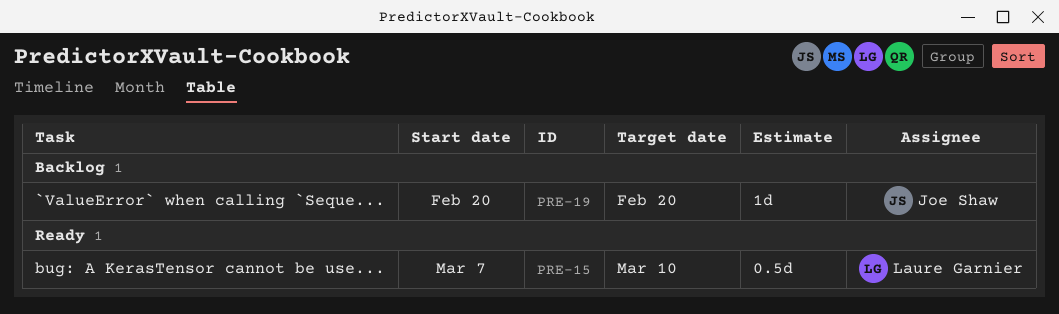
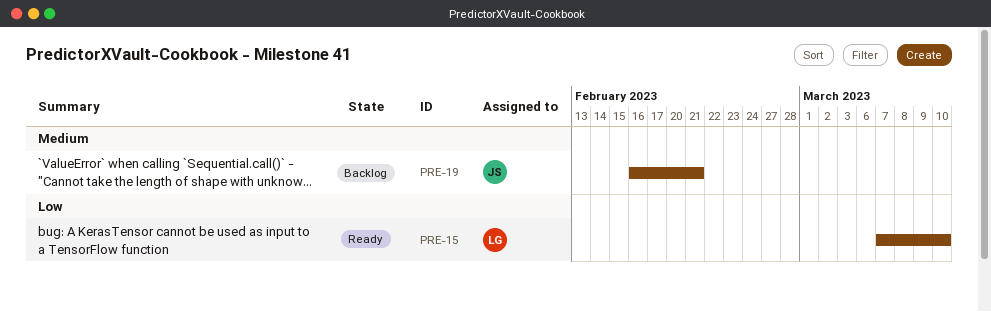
PRE-19, start: Feb 20 -> Feb 16
PRE-19, due: Feb 20 -> Feb 21

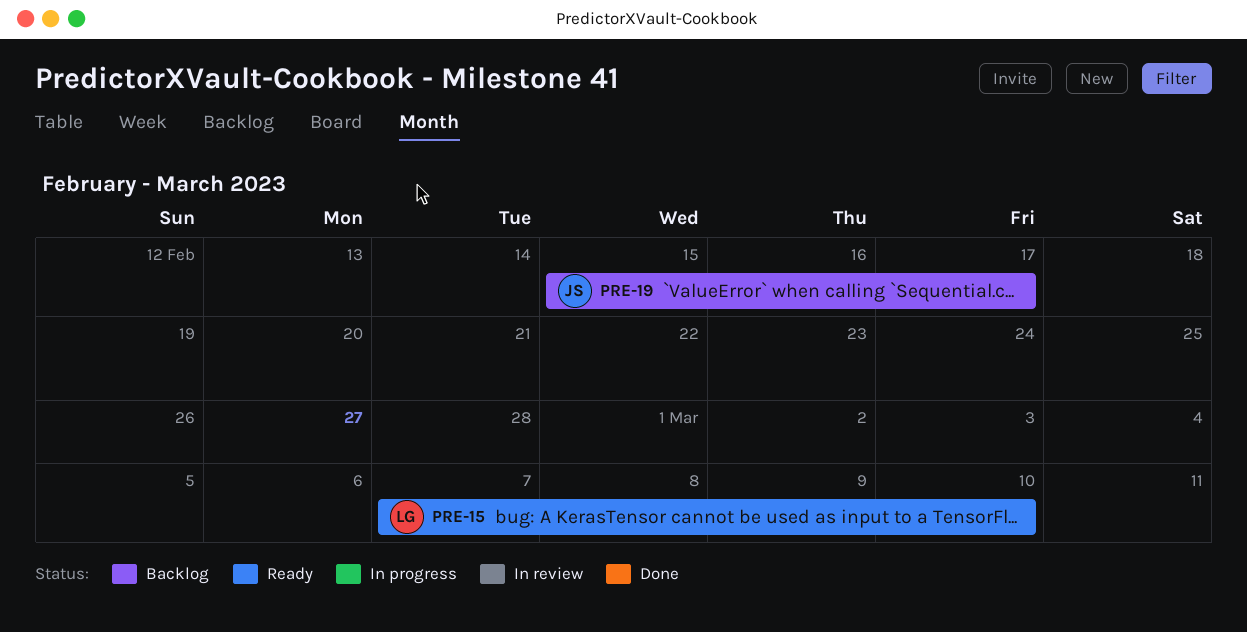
PRE-19, start: Feb 16 -> Feb 15
PRE-19, due: Feb 21 -> Feb 17

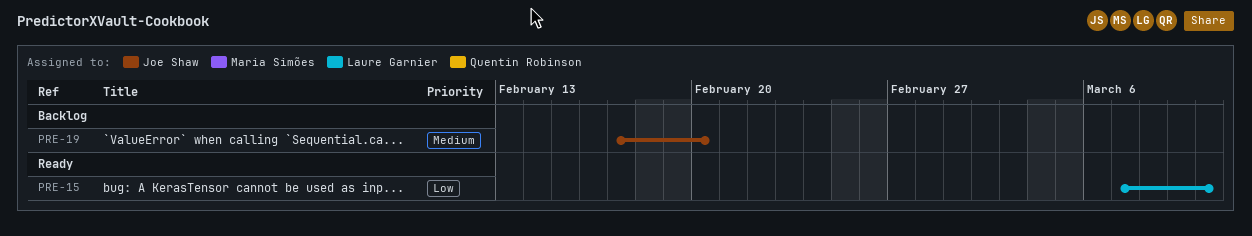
PRE-19, start: Feb 15 -> Feb 17
PRE-19, due: Feb 17 -> Feb 20

